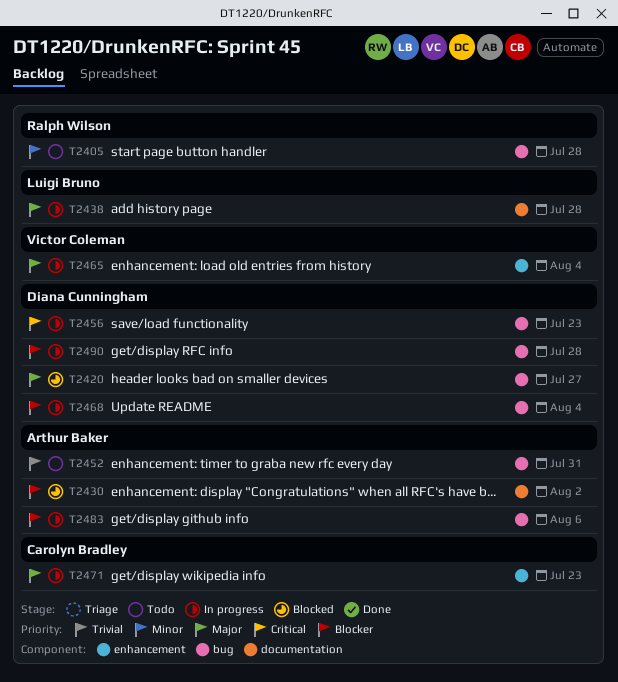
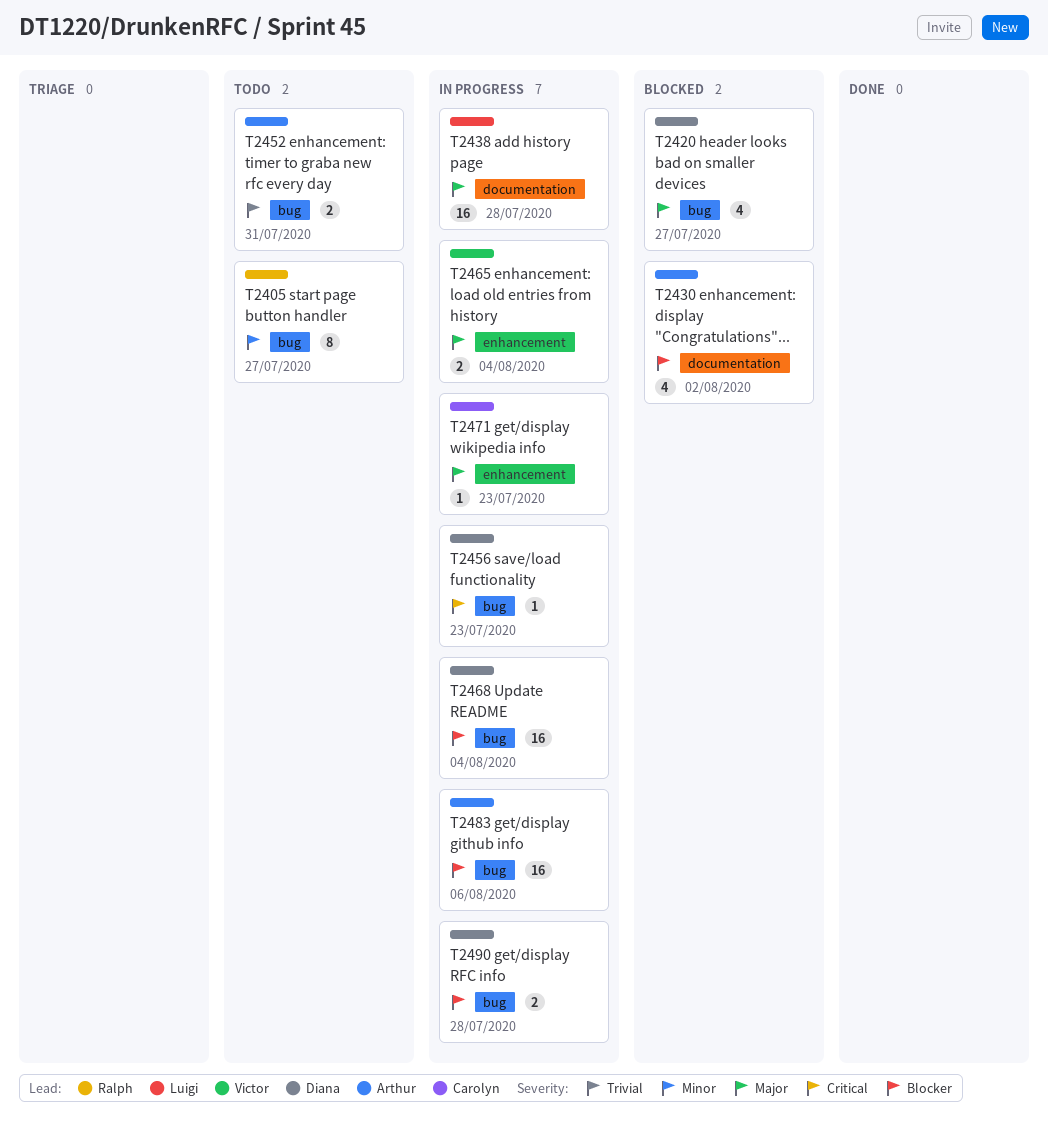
T2405, due: Jul 28 -> Jul 27

